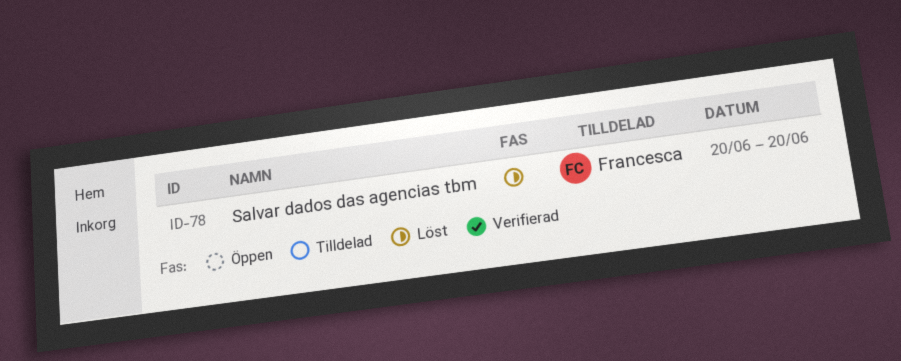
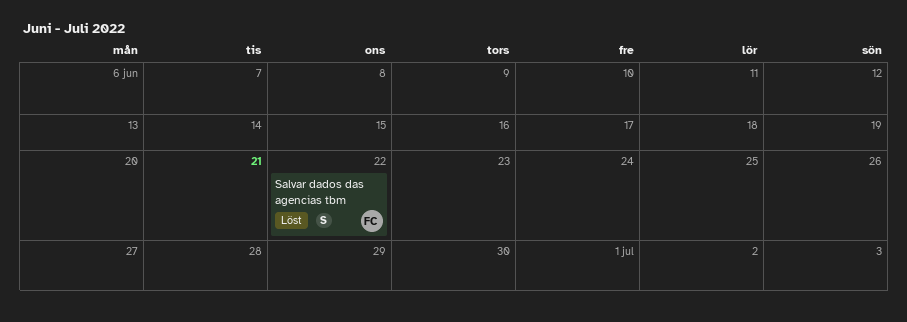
Salvar dados das agencias tbm, due: Jun 20 -> Jun 22

